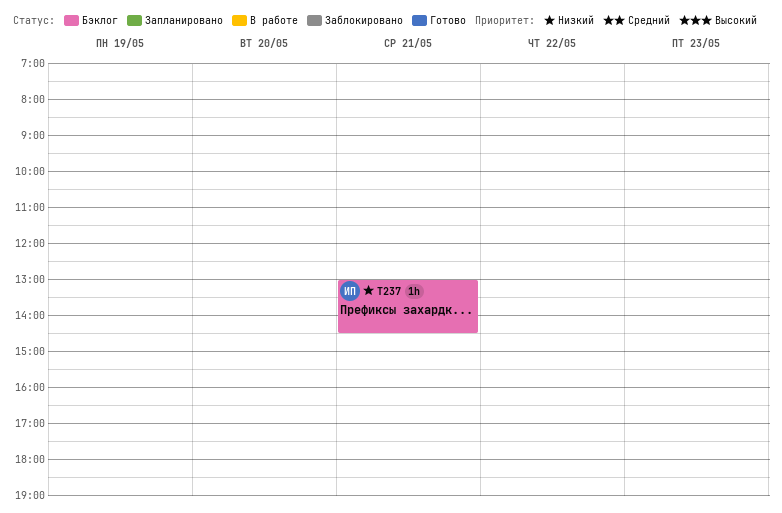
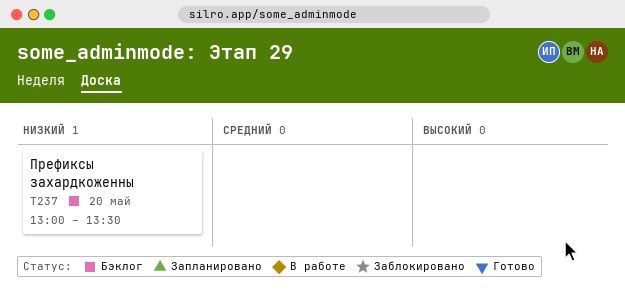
T237, day: May 21 -> May 20
T237, ends: 14:30 -> 13:30

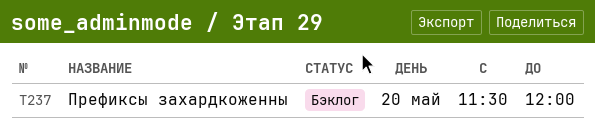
T237, begins: 13:00 -> 11:30
T237, ends: 13:30 -> 12:00

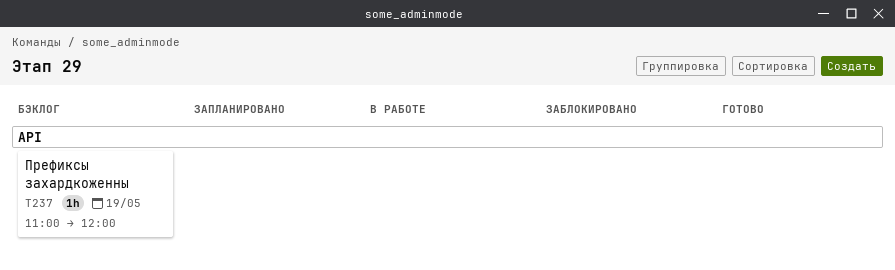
T237, day: May 20 -> May 19
T237, begins: 11:30 -> 11:00

